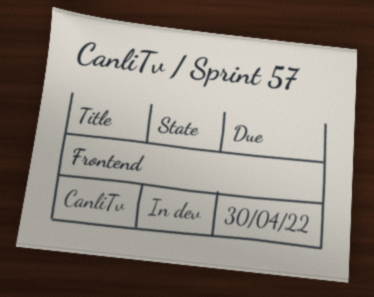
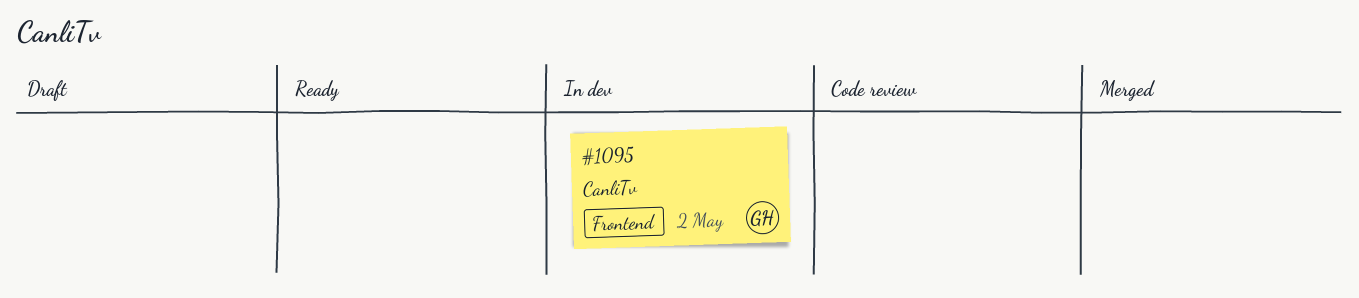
CanliTv, due: Apr 30 -> May 2

